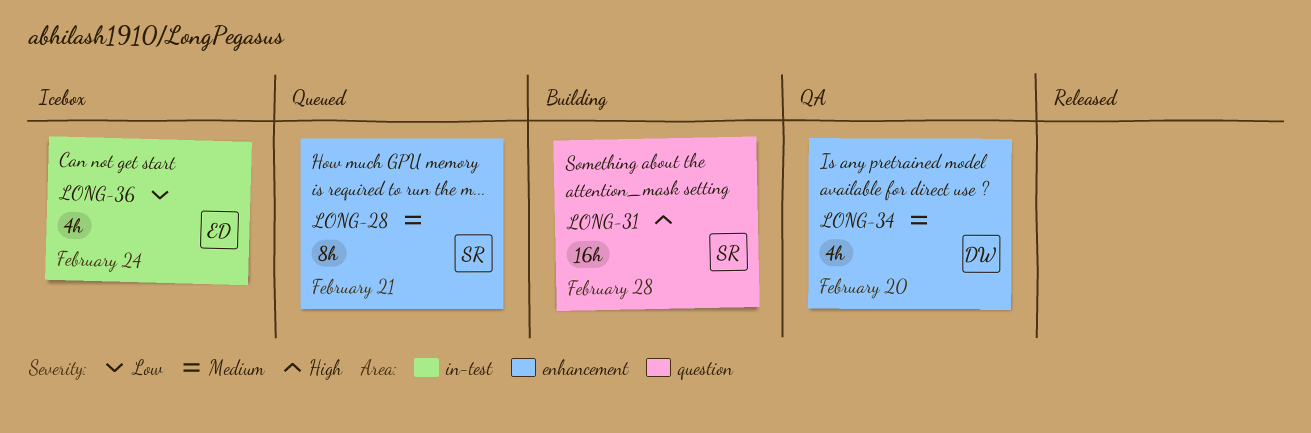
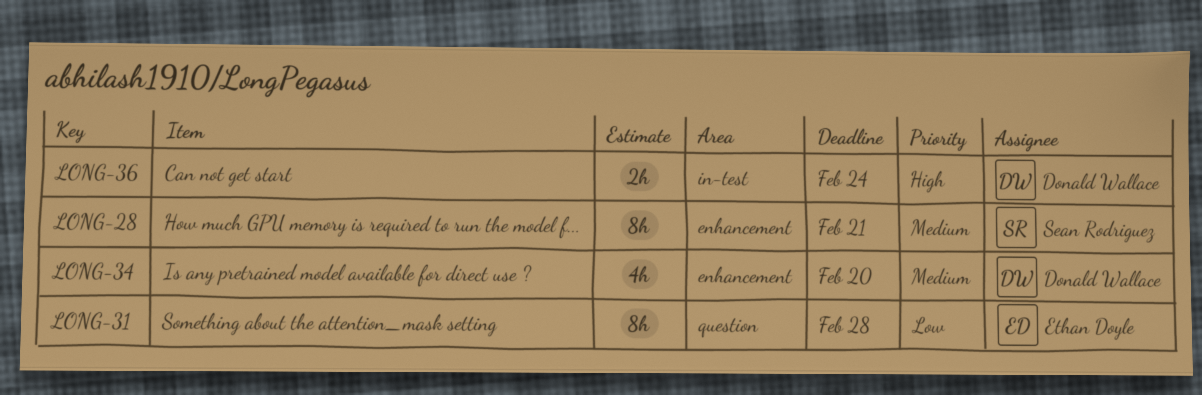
LONG-31, owner: Sean Rodriguez -> Ethan Doyle
LONG-31, priority: High -> Low
LONG-31, estimate: 16h -> 8h
LONG-36, owner: Ethan Doyle -> Donald Wallace
LONG-36, priority: Low -> High
LONG-36, estimate: 4h -> 2h

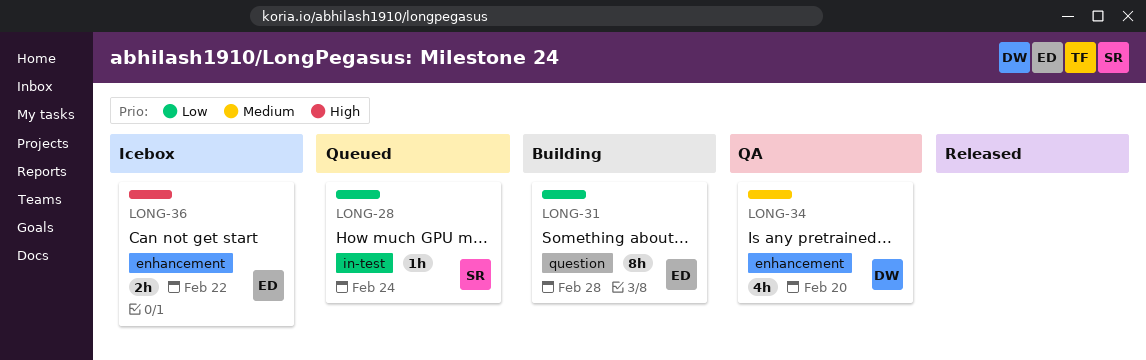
LONG-28, priority: Medium -> Low
LONG-28, label: enhancement -> in-test
LONG-28, estimate: 8h -> 1h
LONG-28, due: Feb 21 -> Feb 24
LONG-36, owner: Donald Wallace -> Ethan Doyle
LONG-36, label: in-test -> enhancement
LONG-36, due: Feb 24 -> Feb 22

